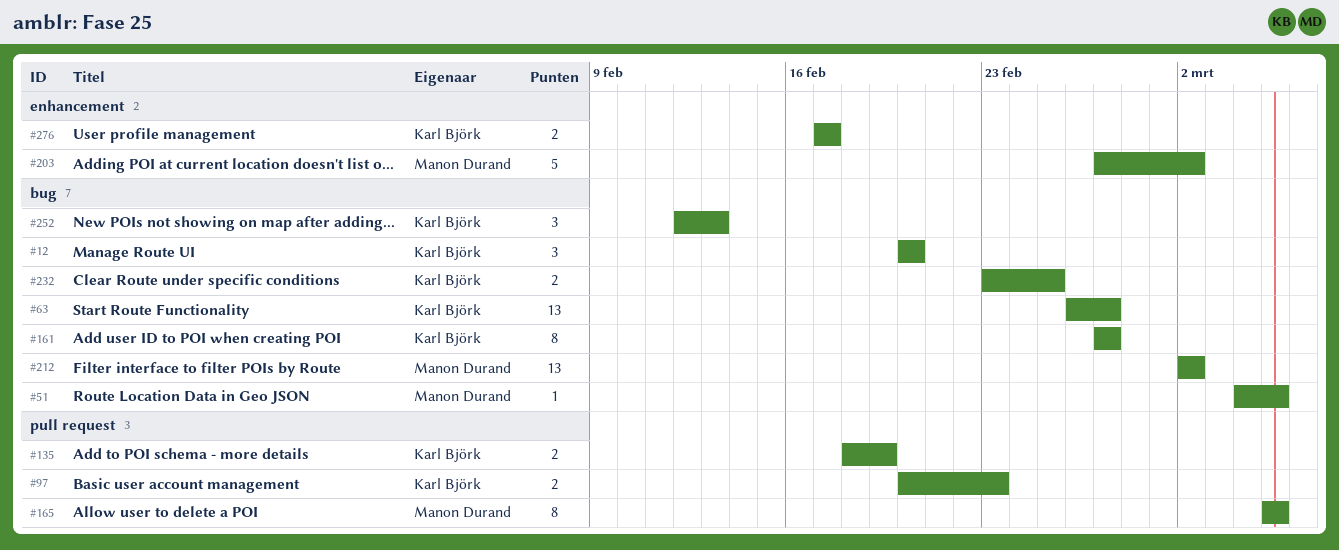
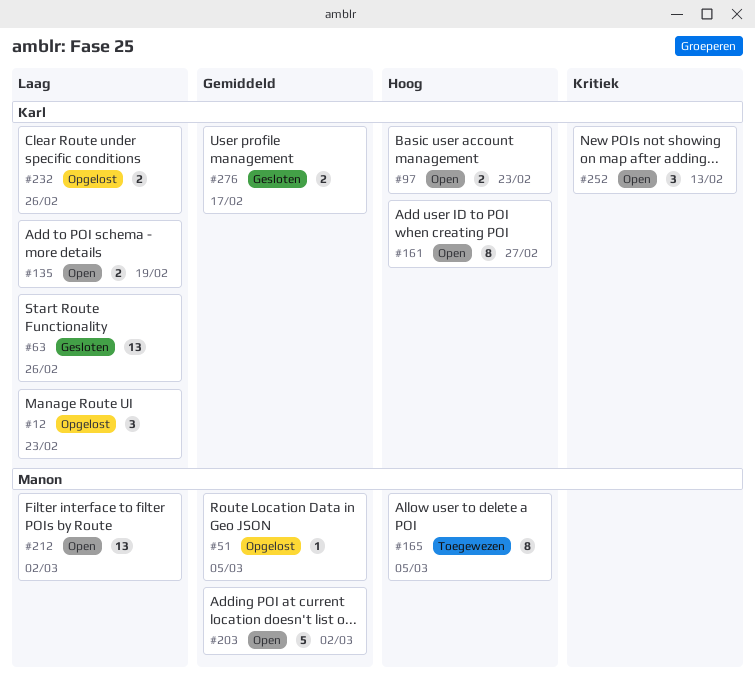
#12, due: Feb 20 -> Feb 23
#63, due: Feb 27 -> Feb 26
#232, due: Feb 25 -> Feb 26

